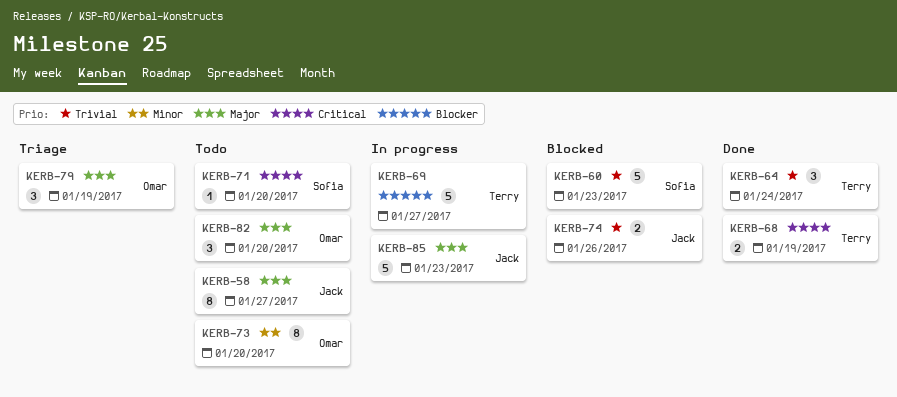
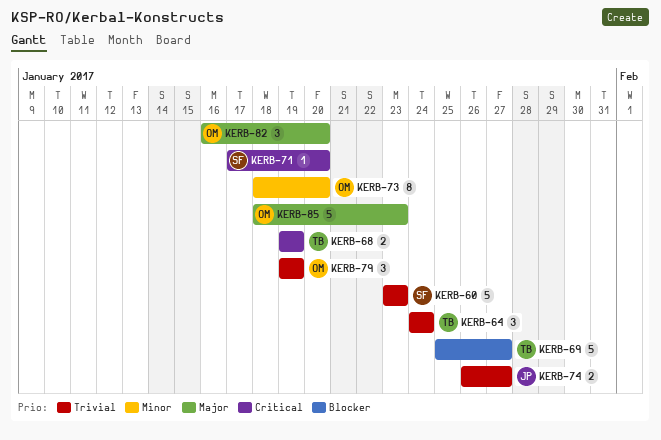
KERB-58: present -> none
KERB-74, due: Jan 26 -> Jan 27
KERB-79, priority: Major -> Trivial
KERB-85, owner: Jack -> Omar

